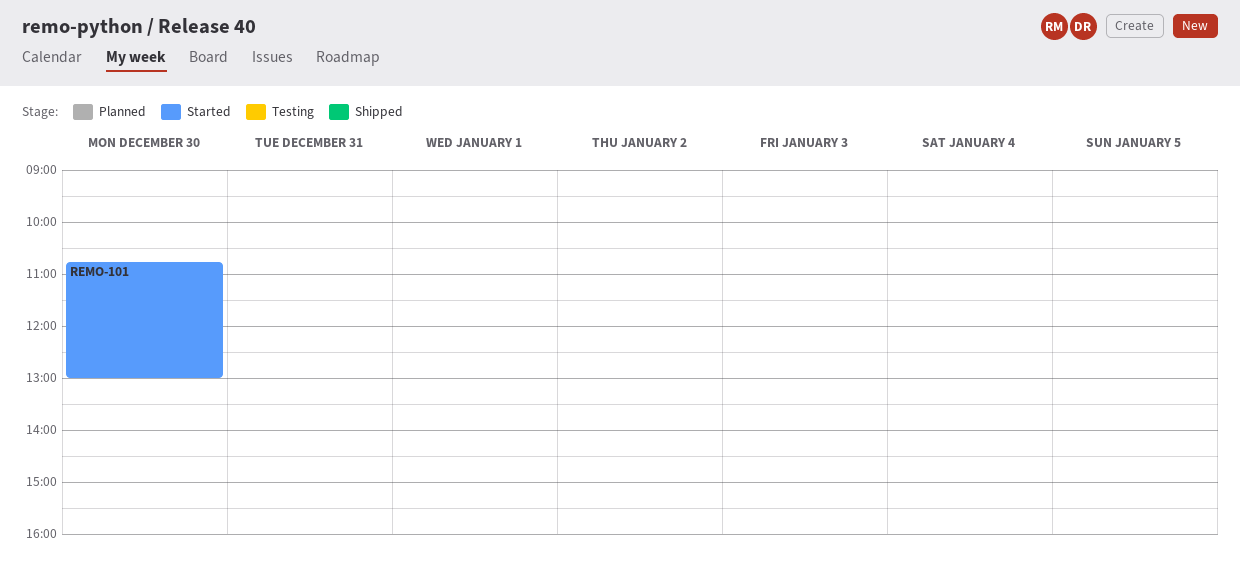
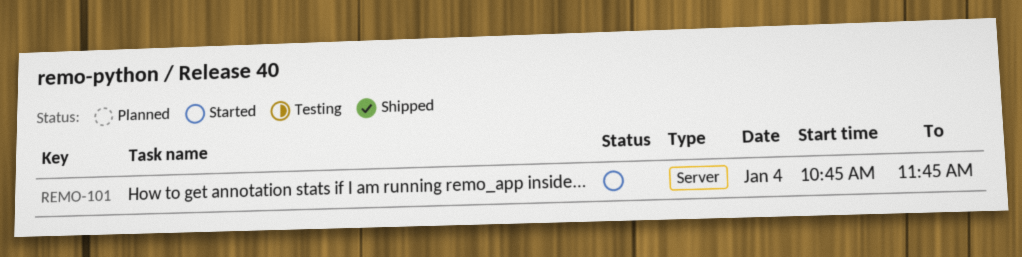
REMO-101, day: Dec 30 -> Jan 4
REMO-101, ends: 13:00 -> 11:45

